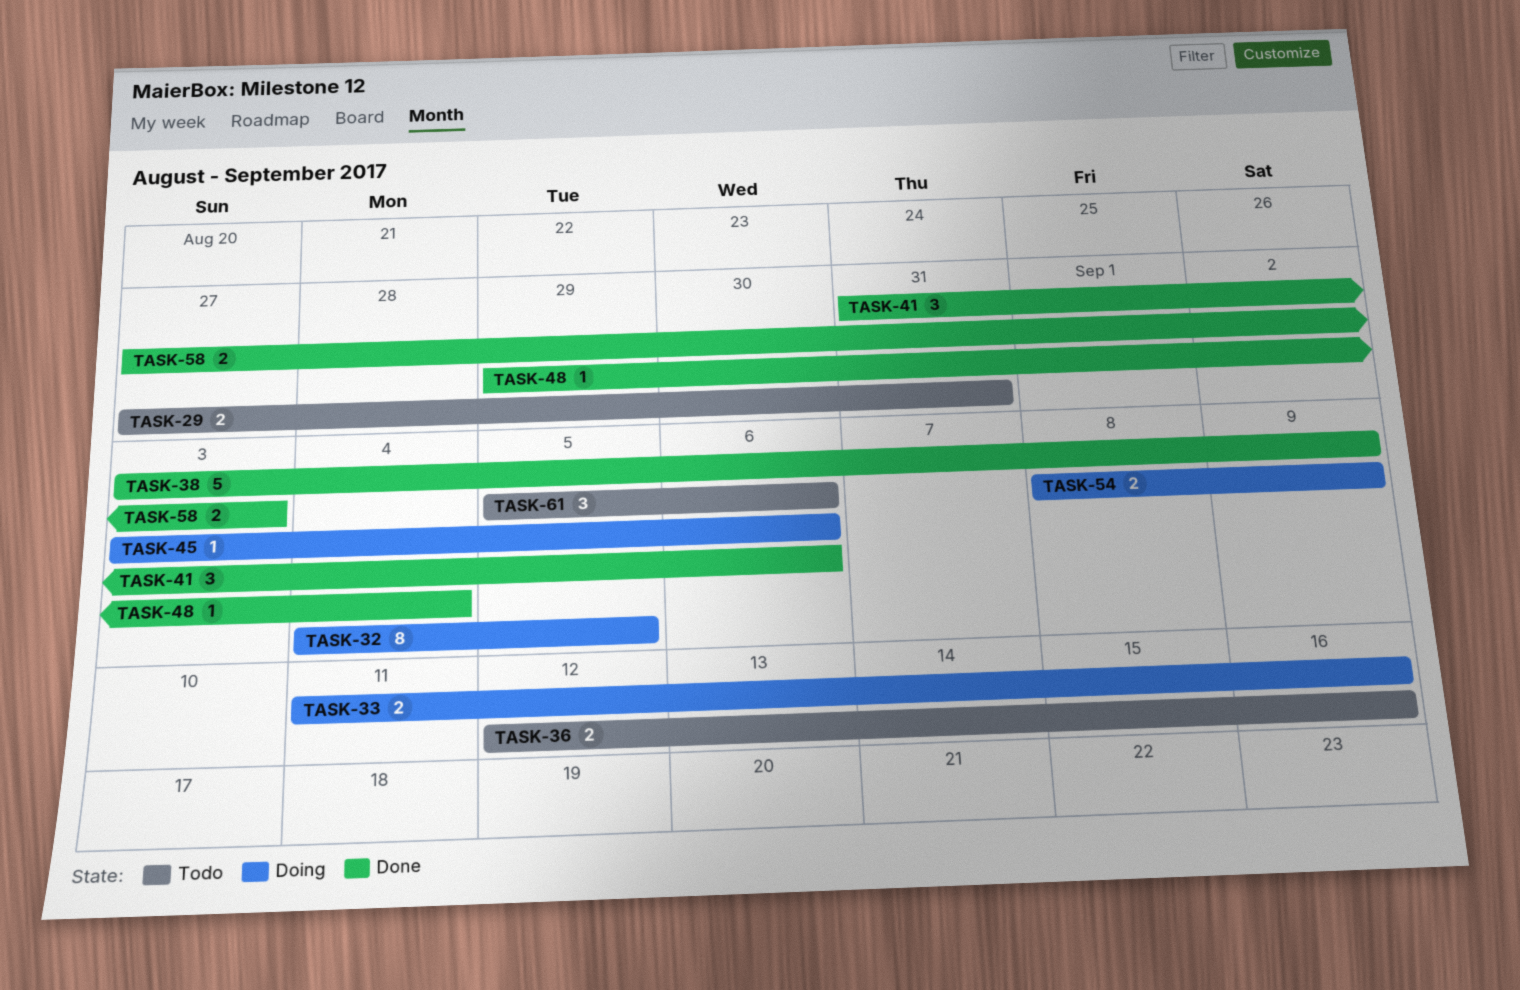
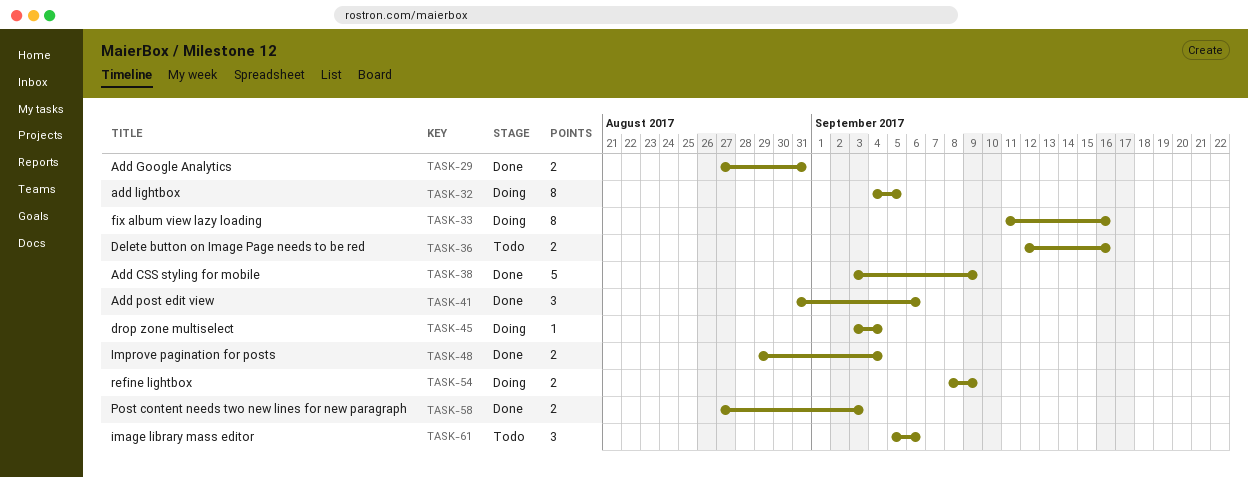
TASK-29, status: Todo -> Done
TASK-33, estimate: 2 -> 8
TASK-45, due: Sep 6 -> Sep 4
TASK-48, estimate: 1 -> 2

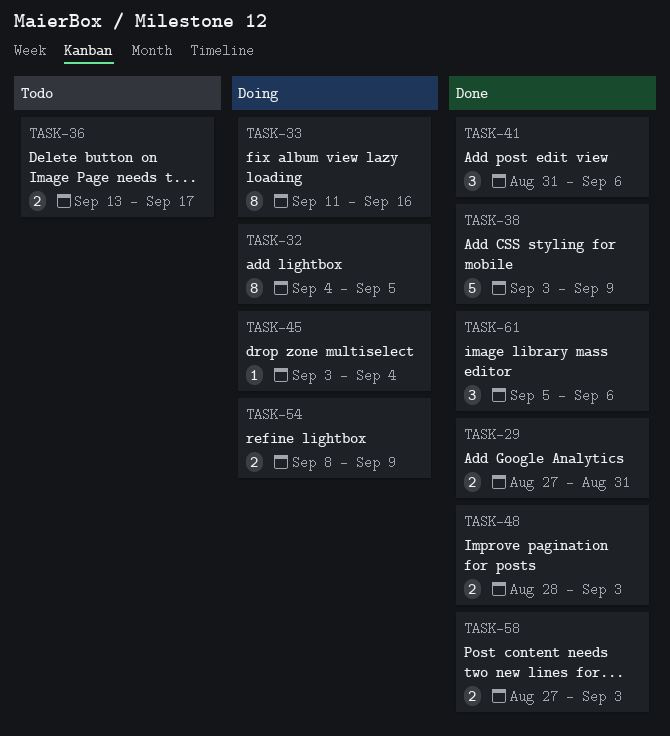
TASK-36, start: Sep 12 -> Sep 13
TASK-36, due: Sep 16 -> Sep 17
TASK-48, start: Aug 29 -> Aug 28
TASK-48, due: Sep 4 -> Sep 3
TASK-61, status: Todo -> Done

